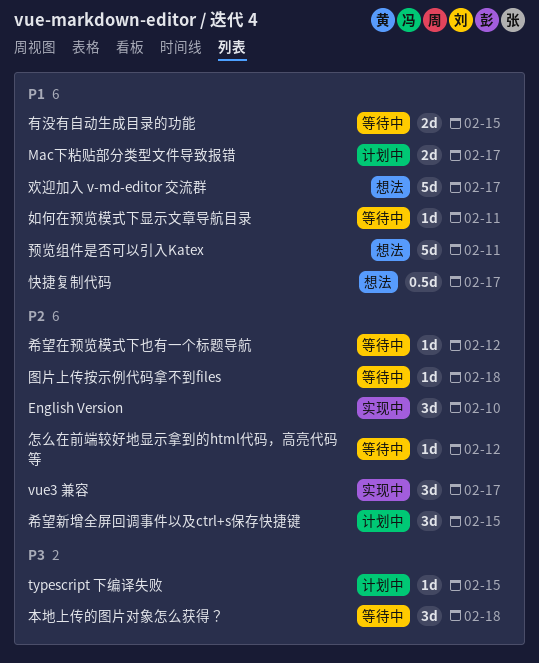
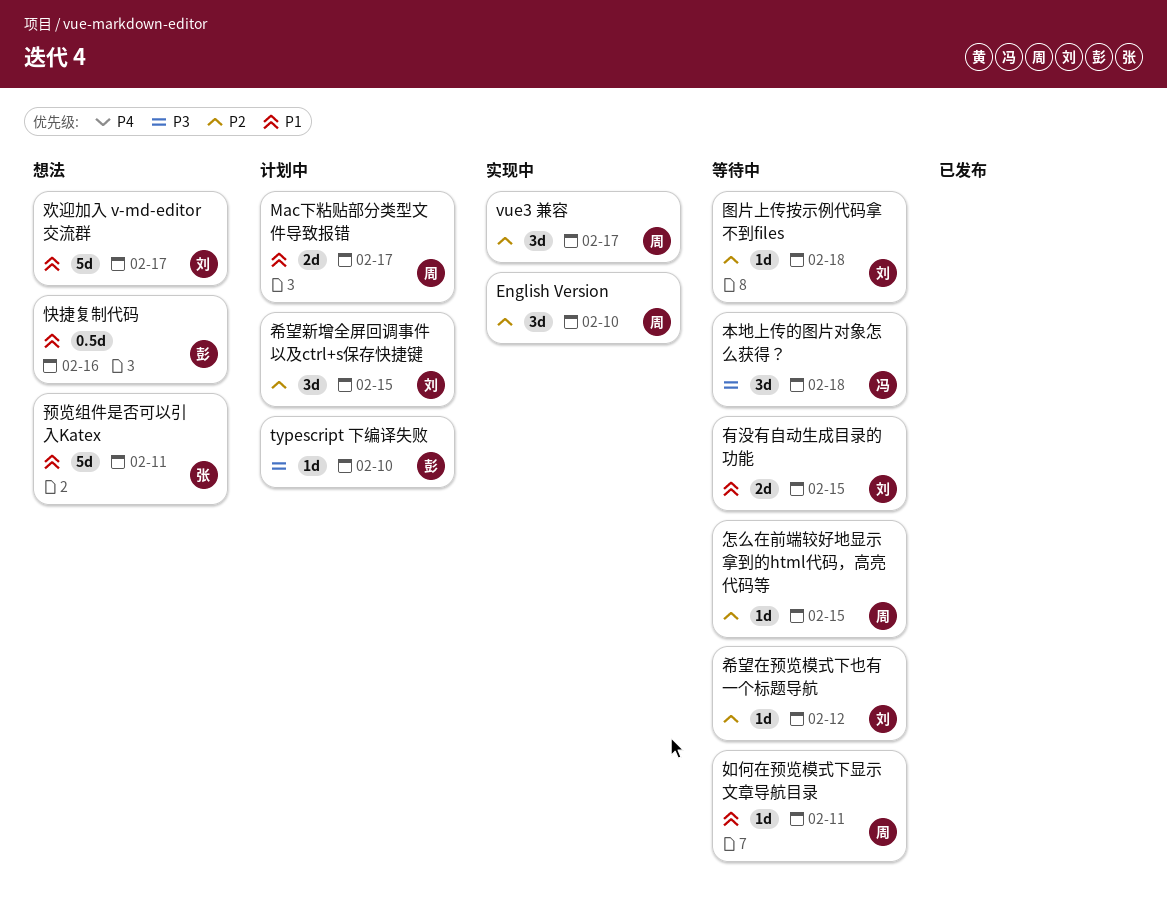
typescript 下编译失败, due: Feb 15 -> Feb 10
快捷复制代码, due: Feb 17 -> Feb 16
怎么在前端较好地显示拿到的html代码，高亮代码等, due: Feb 12 -> Feb 15

